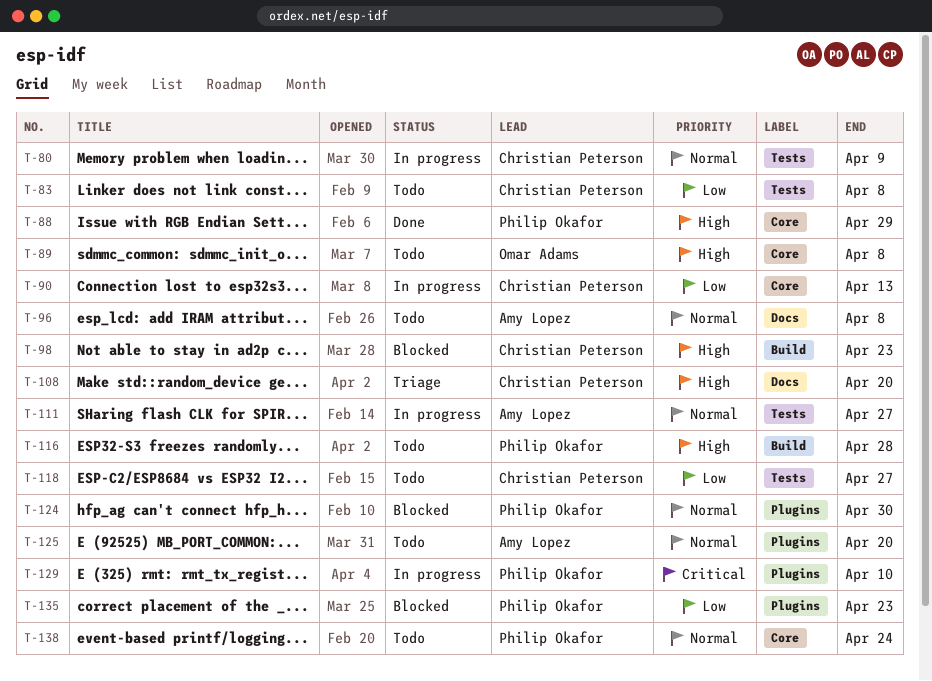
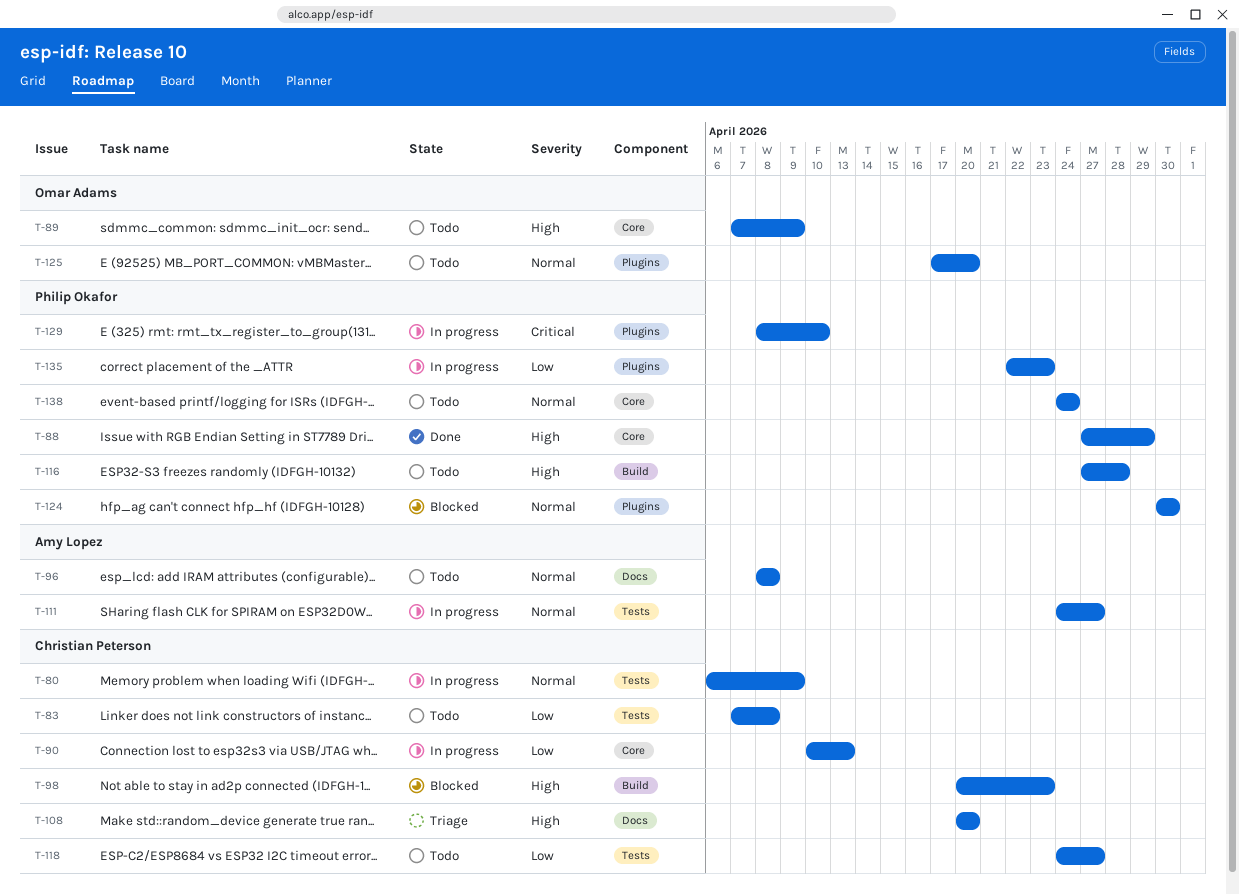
T-89, due: Apr 8 -> Apr 9
T-125, owner: Amy Lopez -> Omar Adams
T-135, status: Blocked -> In progress

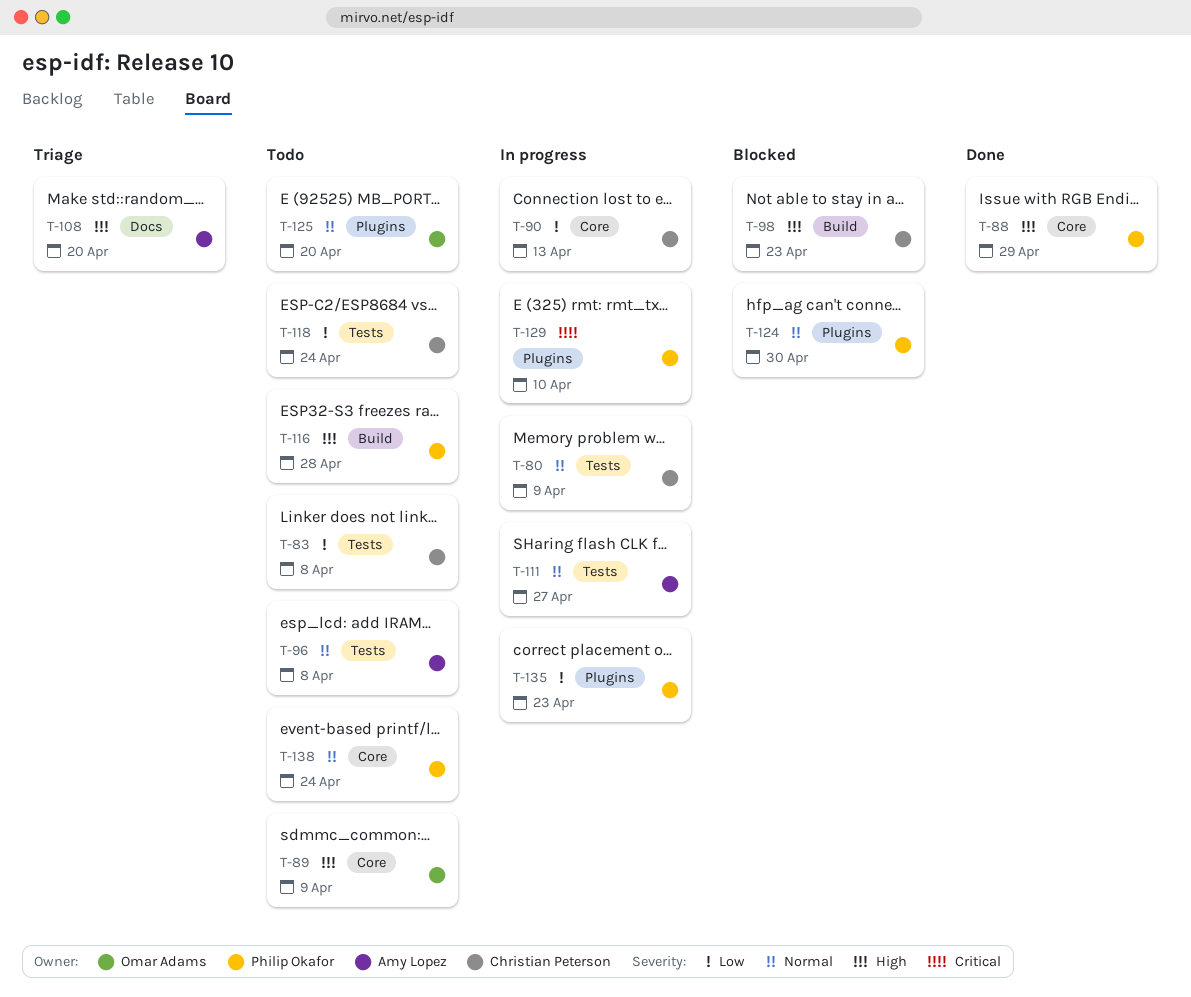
T-96, label: Docs -> Tests
T-108, owner: Christian Peterson -> Amy Lopez
T-118, due: Apr 27 -> Apr 24

